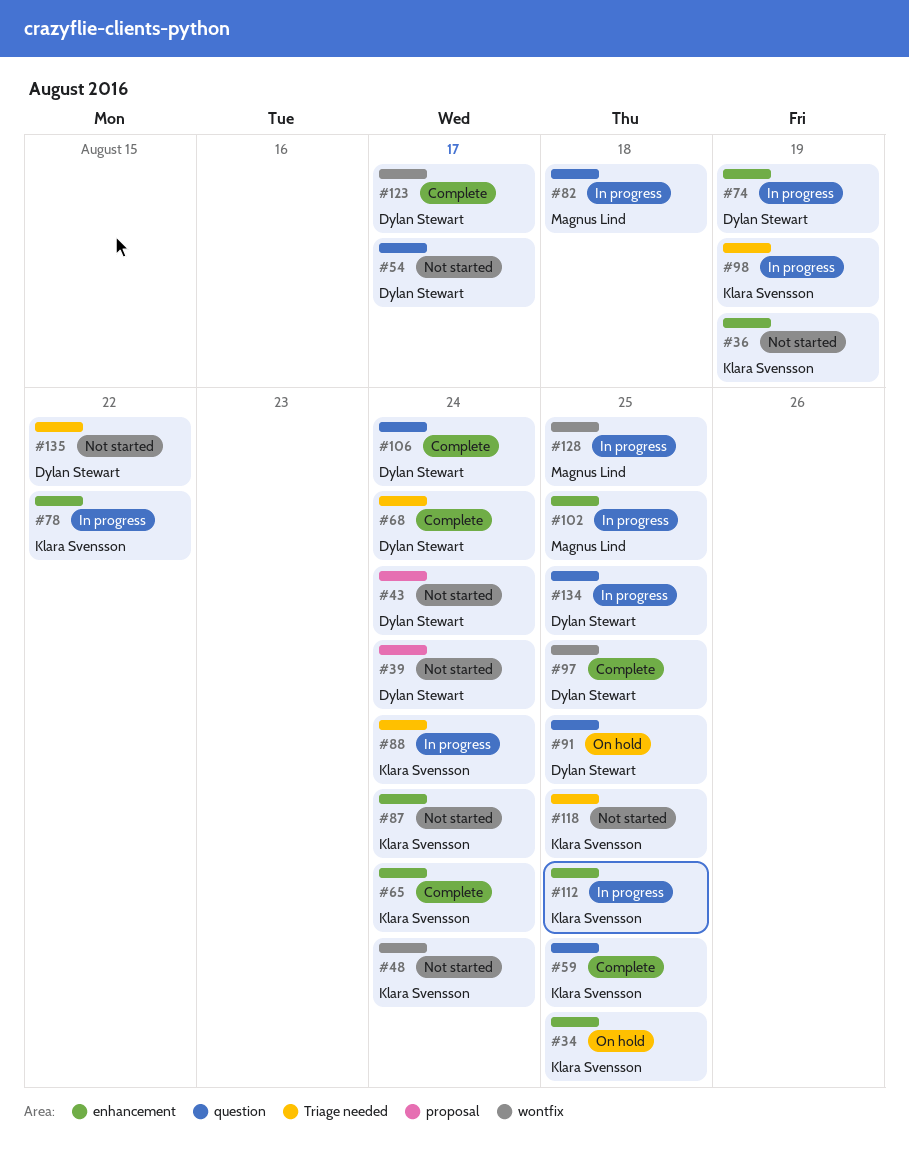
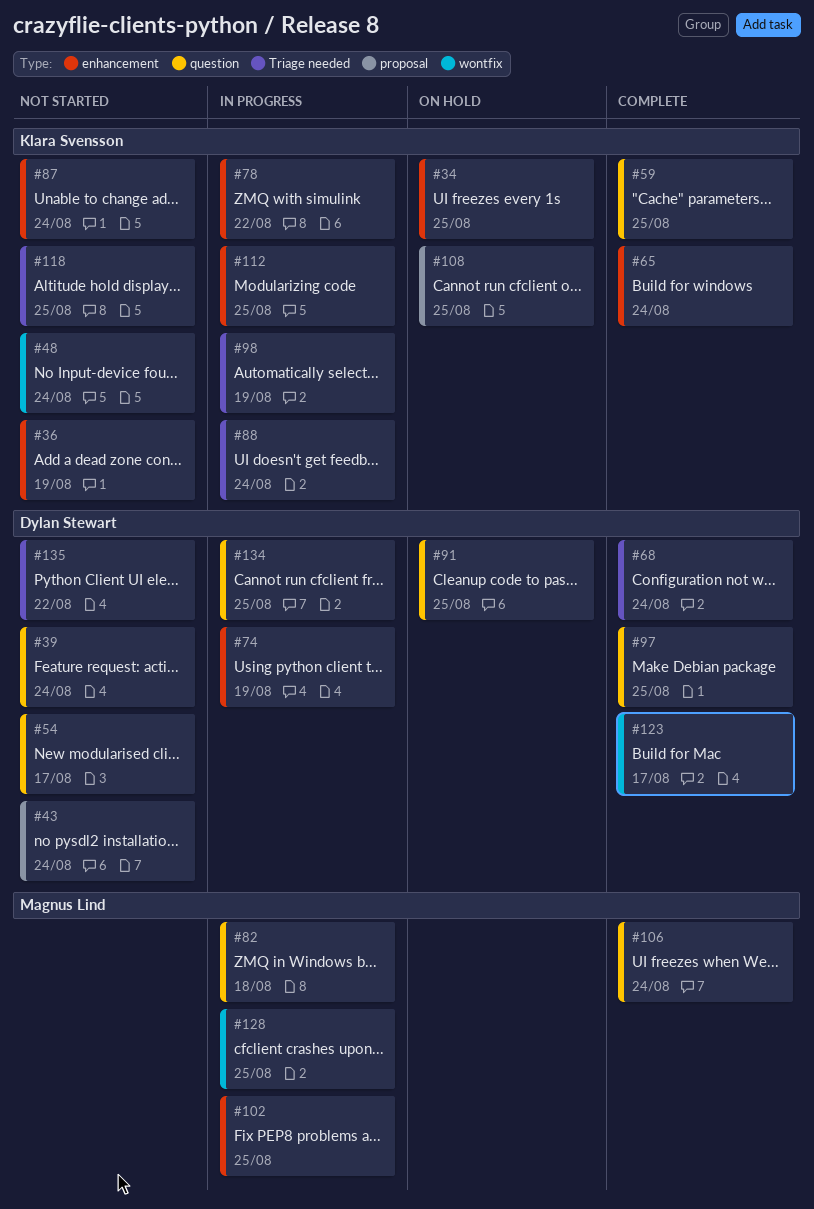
#39, label: proposal -> question
#97, label: wontfix -> question
#106, owner: Dylan Stewart -> Magnus Lind
#108: none -> present

